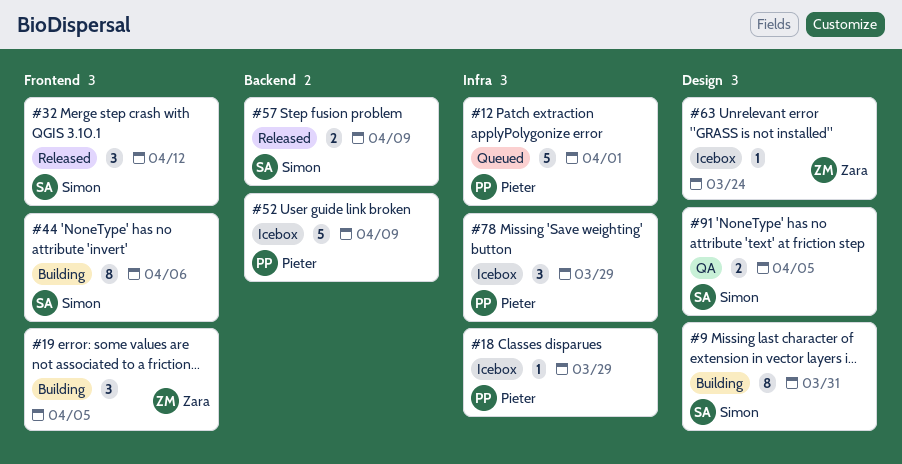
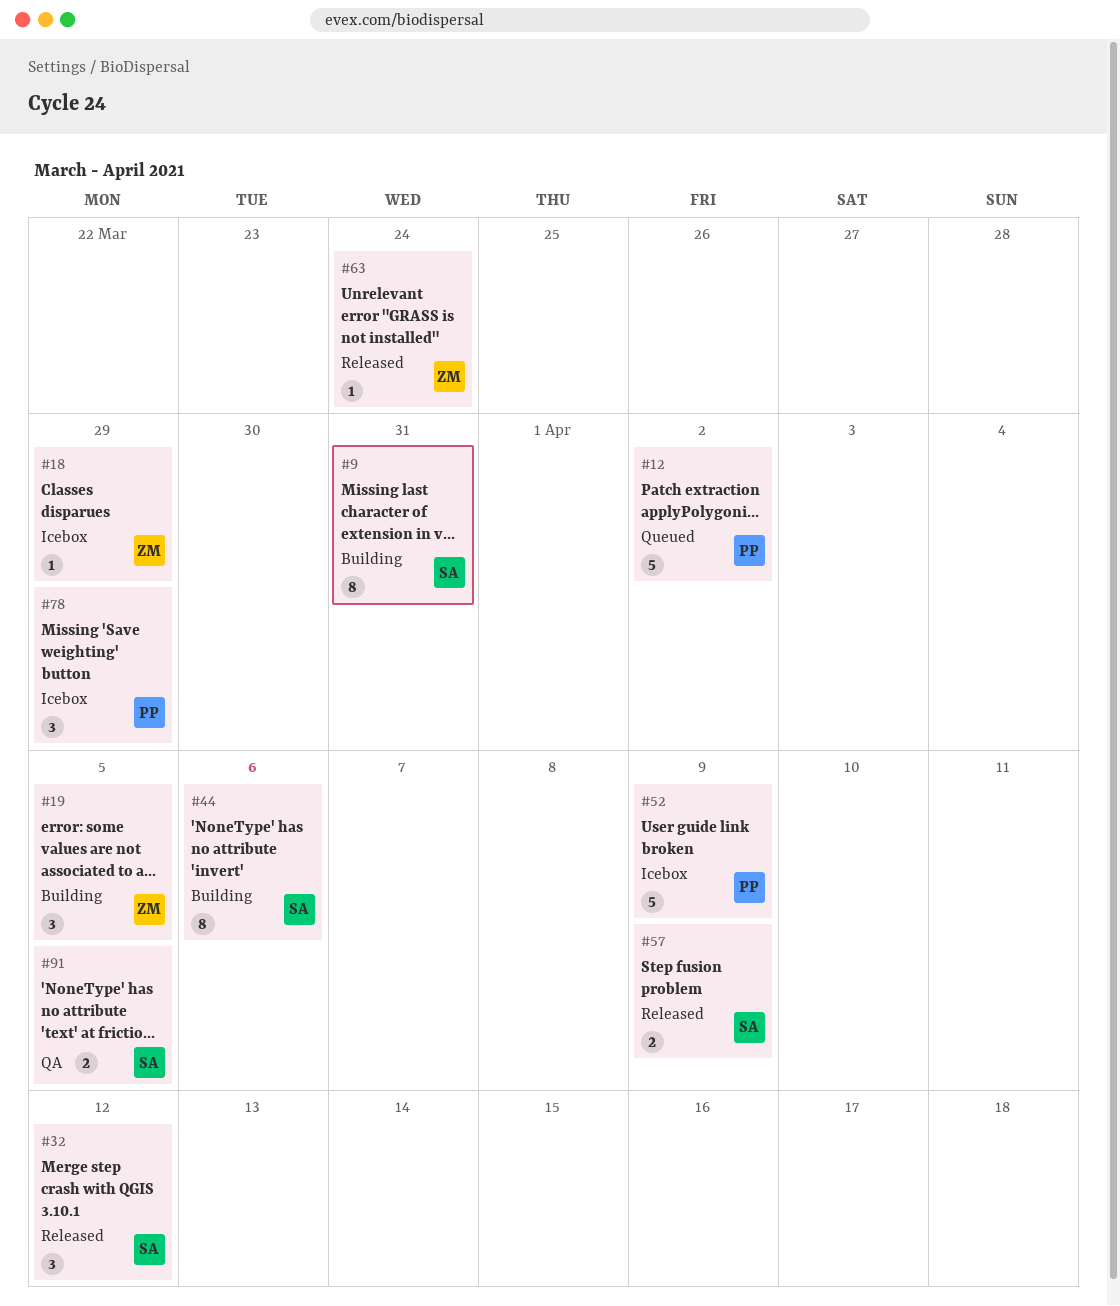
#12, due: Apr 1 -> Apr 2
#18, owner: Pieter -> Zara
#63, status: Icebox -> Released

